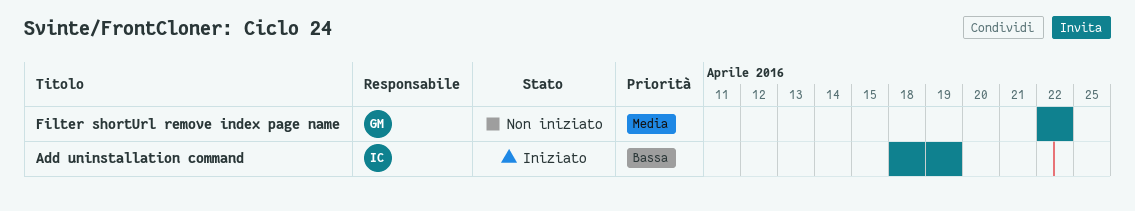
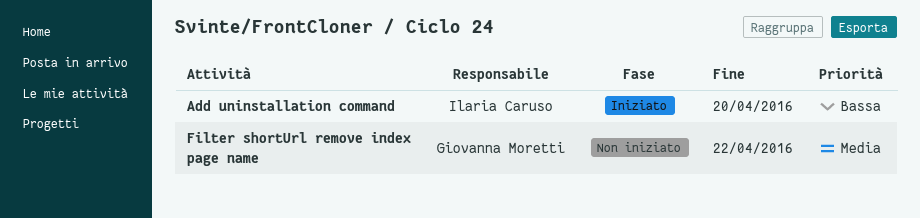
Add uninstallation command, due: Apr 19 -> Apr 20

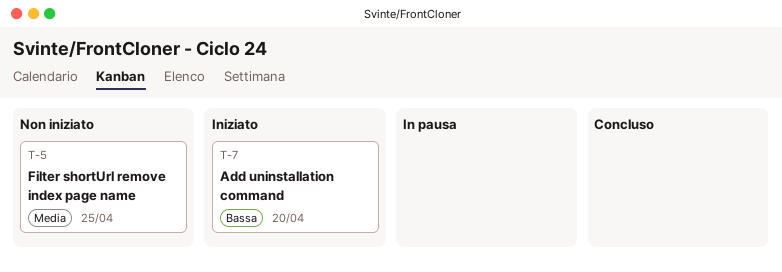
Filter shortUrl remove index page name, due: Apr 22 -> Apr 25

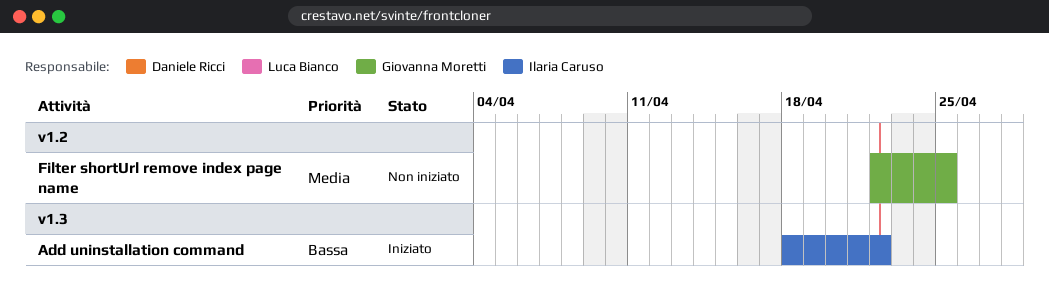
Add uninstallation command, due: Apr 20 -> Apr 22

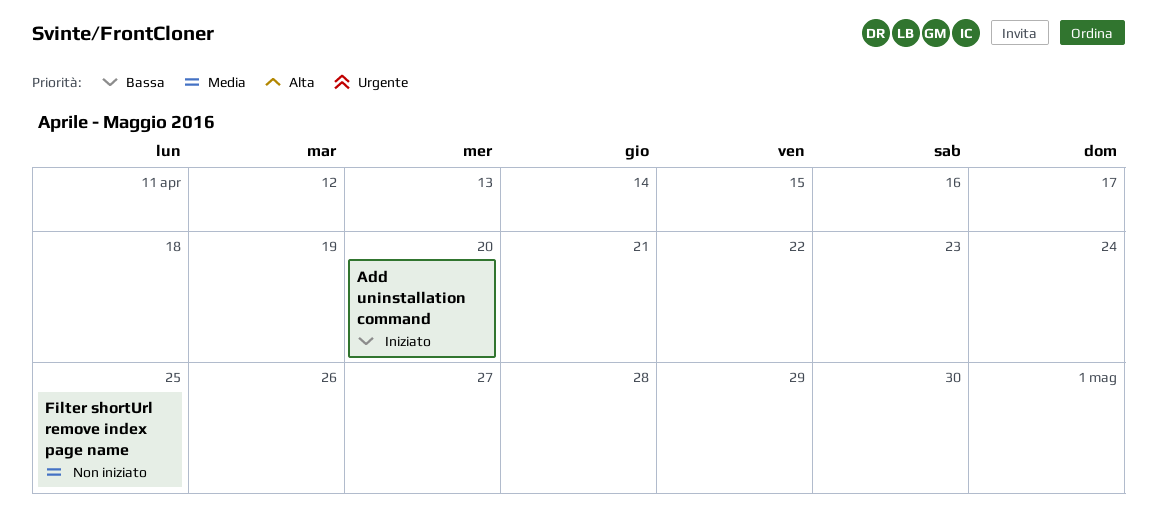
Add uninstallation command, due: Apr 22 -> Apr 20

